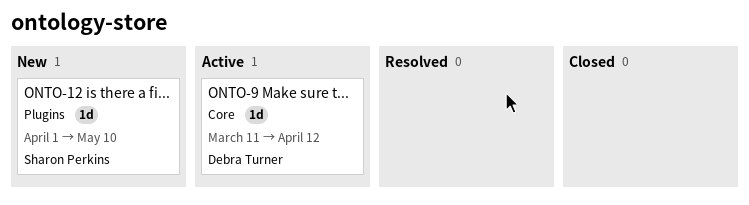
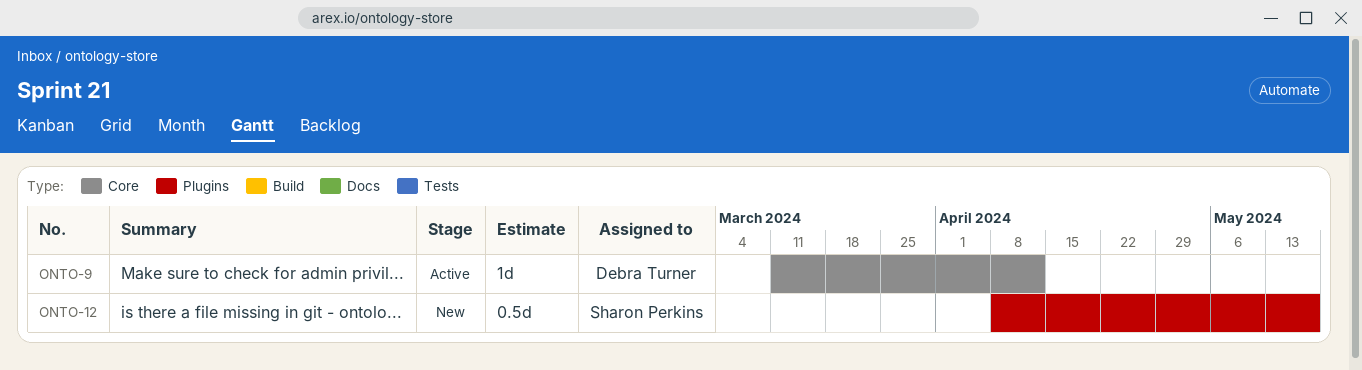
ONTO-12, estimate: 1d -> 0.5d
ONTO-12, start: Apr 1 -> Apr 8
ONTO-12, due: May 10 -> May 17

